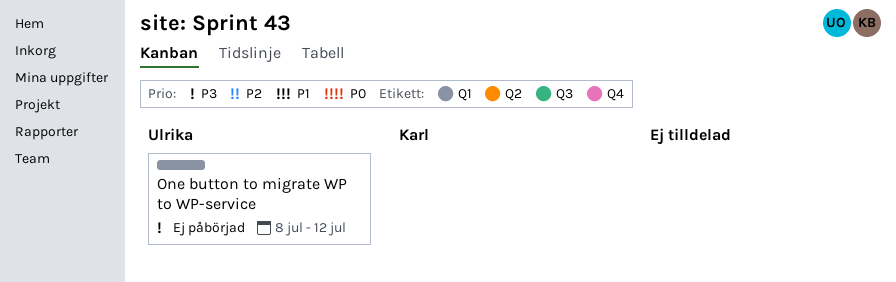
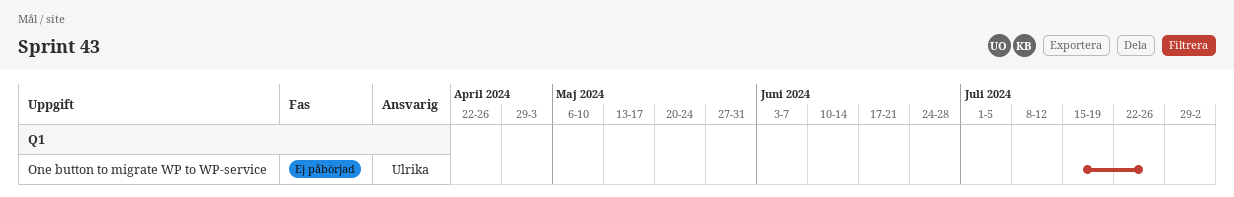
One button to migrate WP to WP-service, start: Jul 8 -> Jul 15
One button to migrate WP to WP-service, due: Jul 12 -> Jul 26

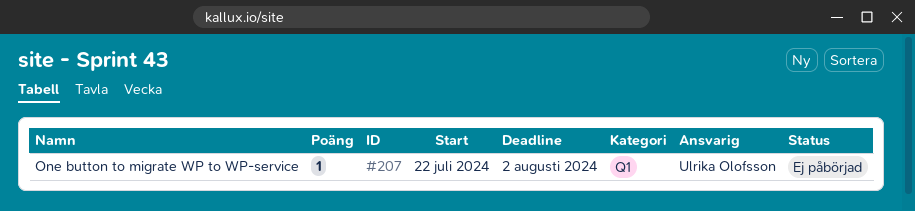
One button to migrate WP to WP-service, start: Jul 15 -> Jul 22
One button to migrate WP to WP-service, due: Jul 26 -> Aug 2

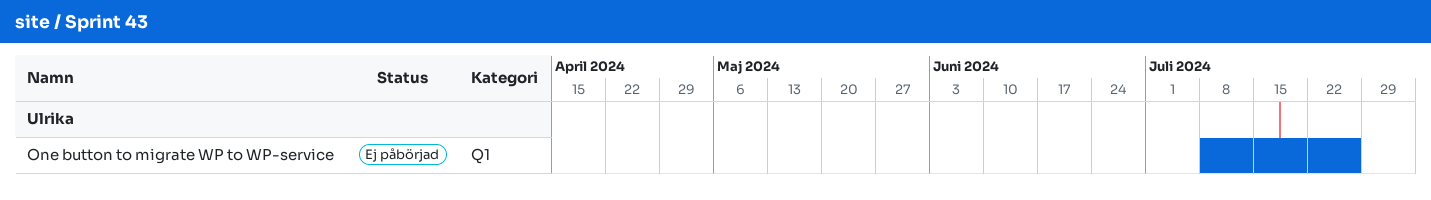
One button to migrate WP to WP-service, start: Jul 22 -> Jul 8
One button to migrate WP to WP-service, due: Aug 2 -> Jul 26

